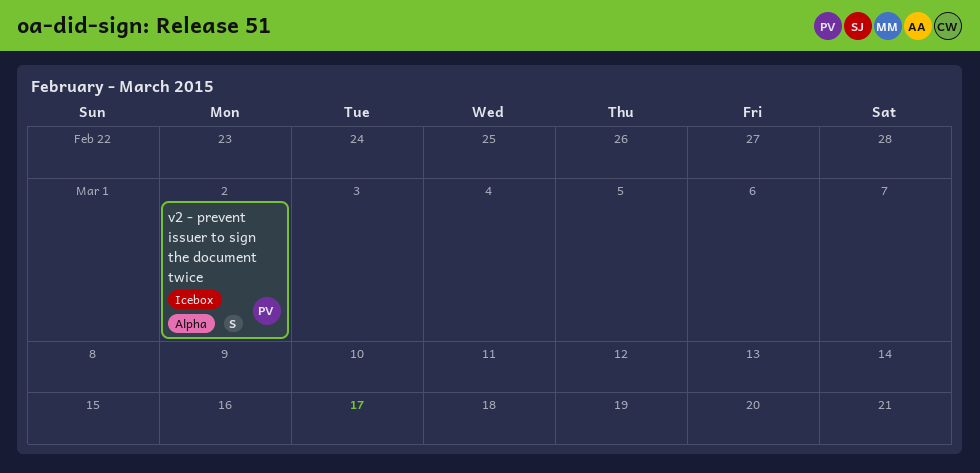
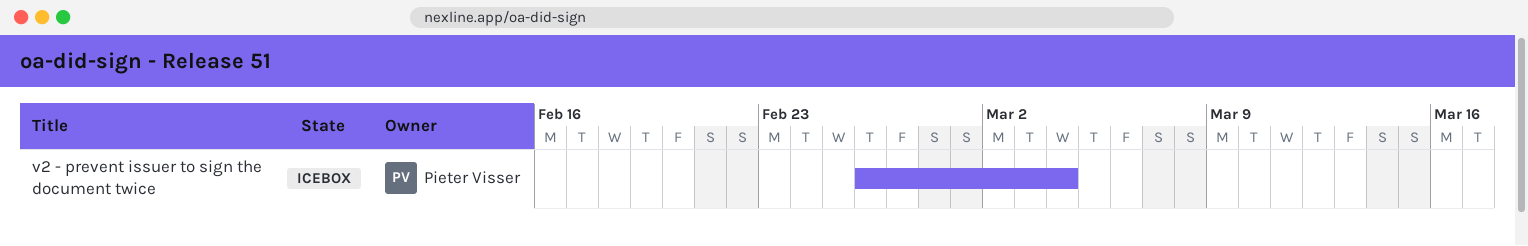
v2 - prevent issuer to sign the document twice, due: Mar 2 -> Mar 4

